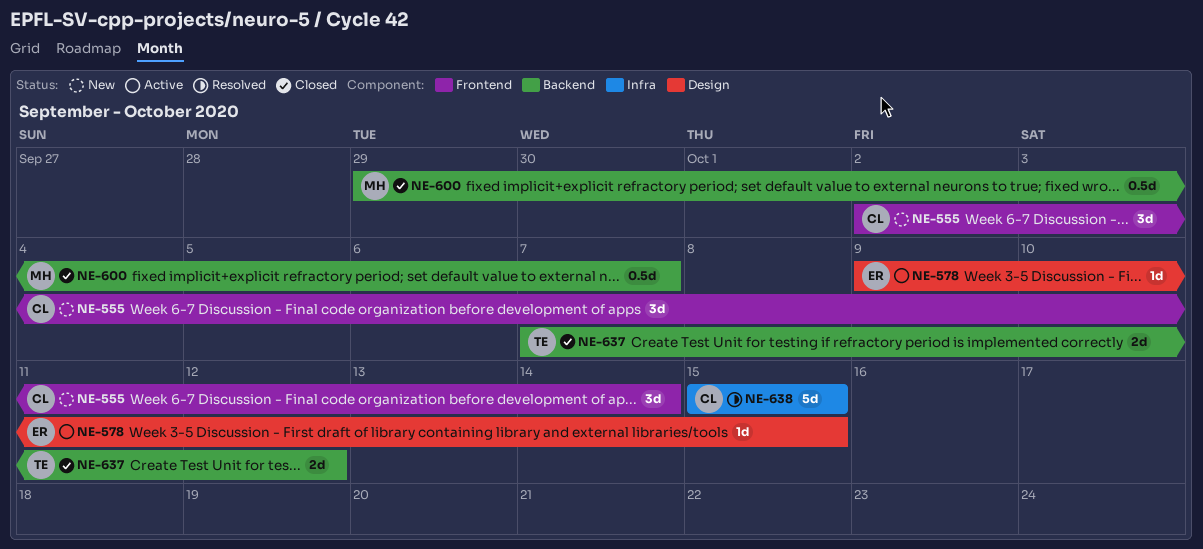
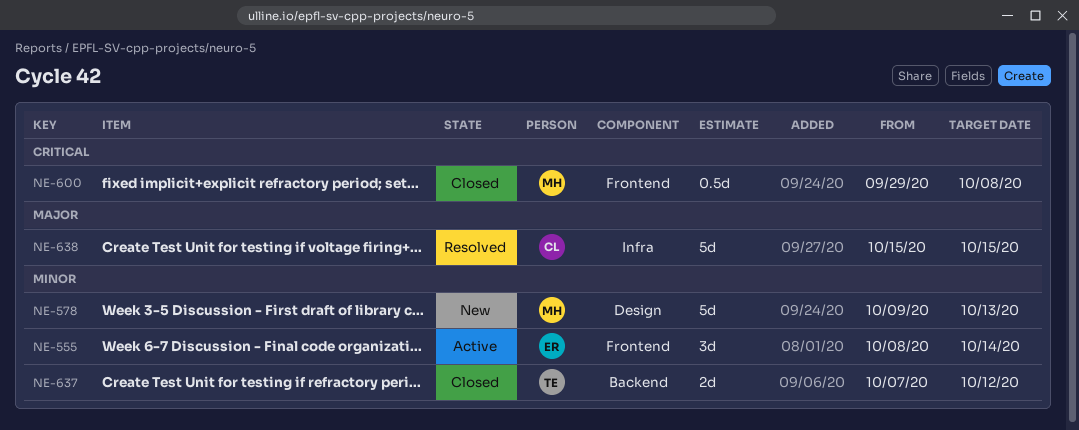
NE-555, status: New -> Active
NE-555, owner: CL -> ER
NE-555, start: Oct 2 -> Oct 8
NE-578, status: Active -> New
NE-578, owner: ER -> MH
NE-578, estimate: 1d -> 5d
NE-578, due: Oct 15 -> Oct 13
NE-600, label: Backend -> Frontend
NE-600, due: Oct 7 -> Oct 8

